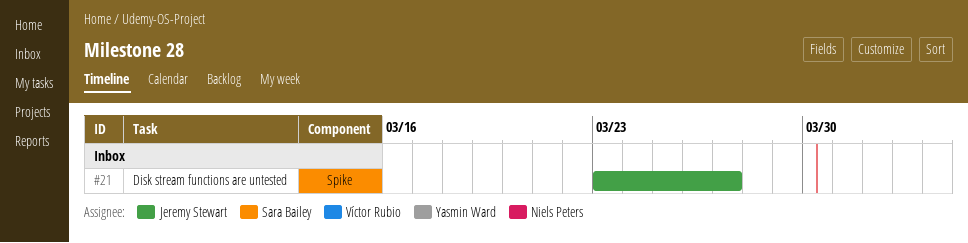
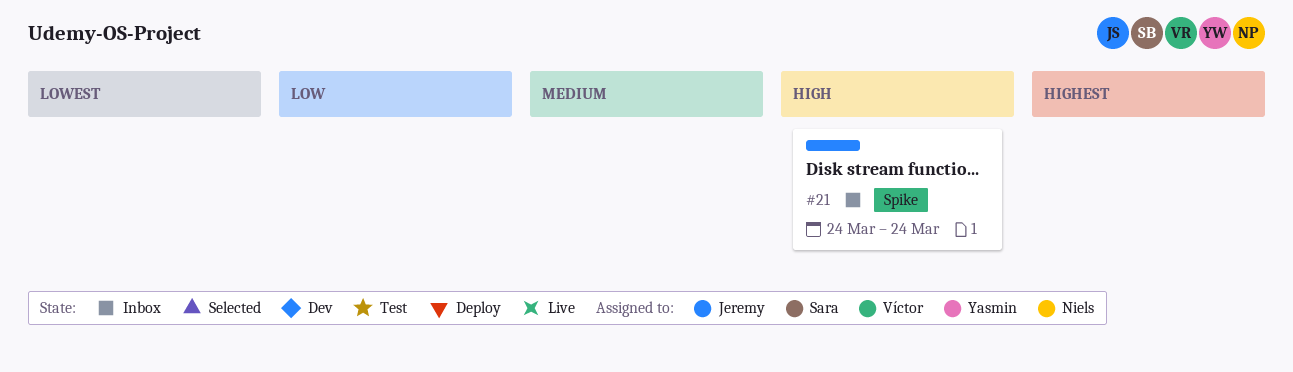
#21, start: Mar 23 -> Mar 24
#21, due: Mar 27 -> Mar 24

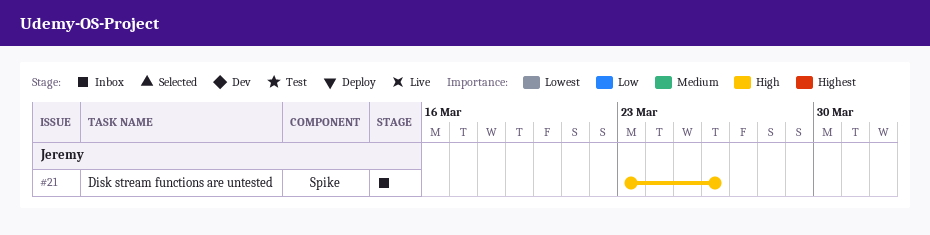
#21, start: Mar 24 -> Mar 23
#21, due: Mar 24 -> Mar 26

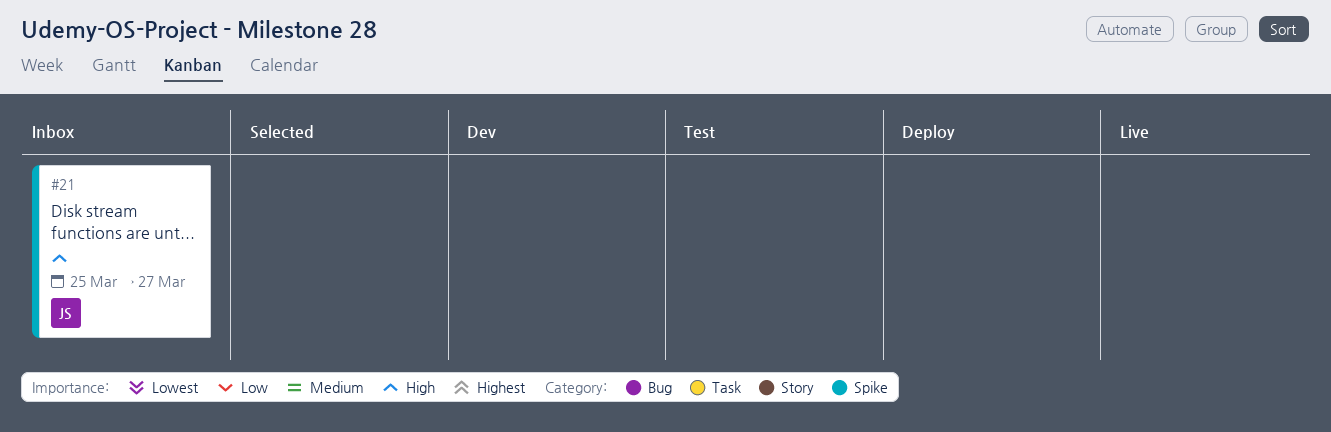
#21, start: Mar 23 -> Mar 25
#21, due: Mar 26 -> Mar 27

